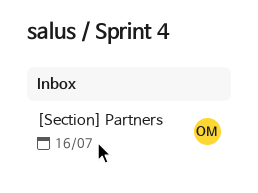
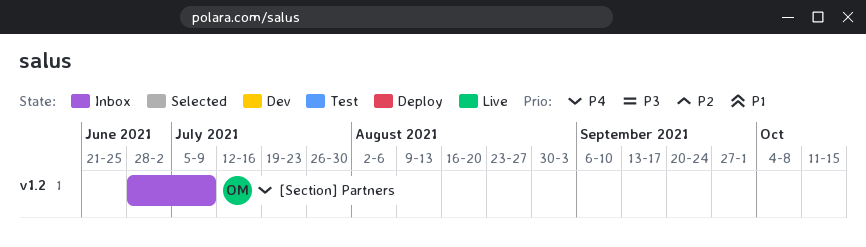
[Section] Partners, due: Jul 16 -> Jul 9

